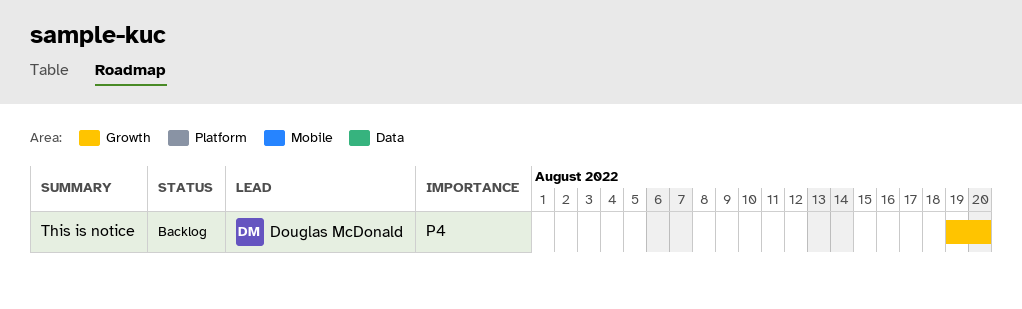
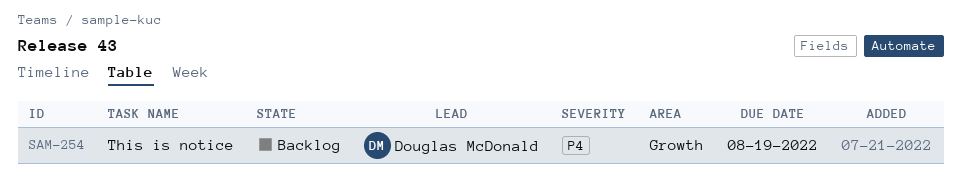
This is notice, due: Aug 20 -> Aug 19

